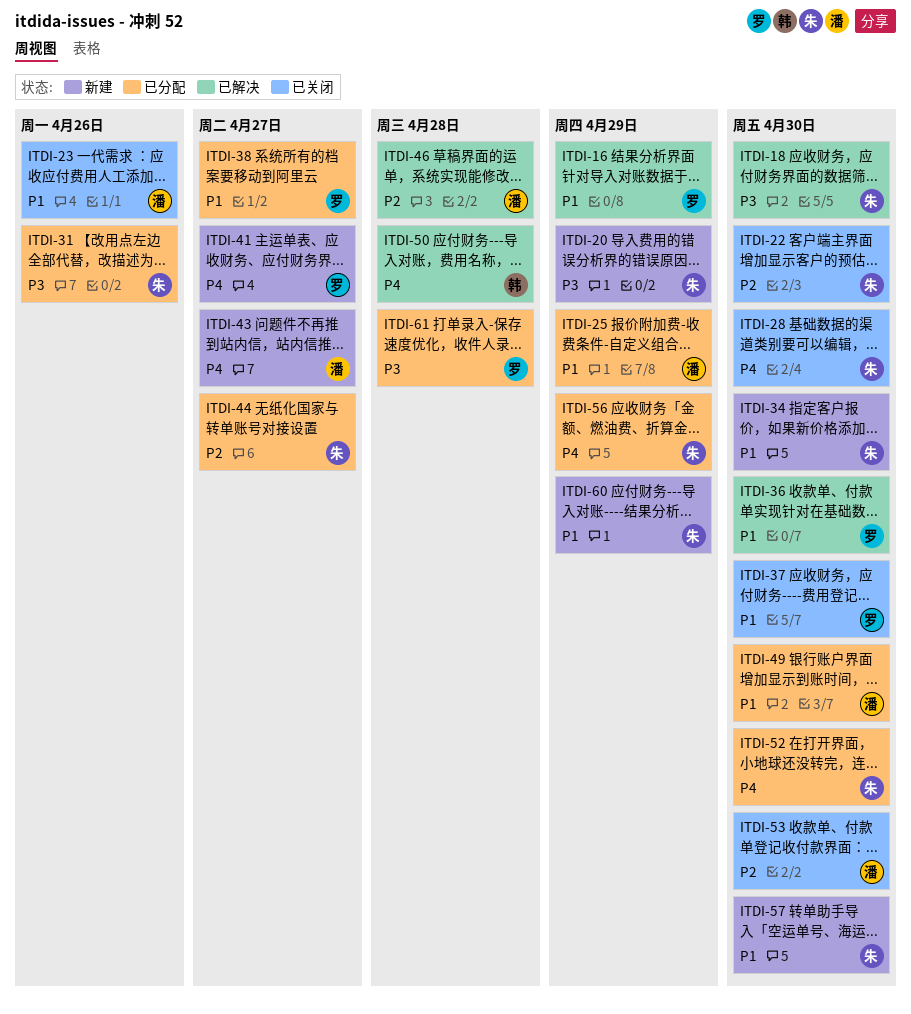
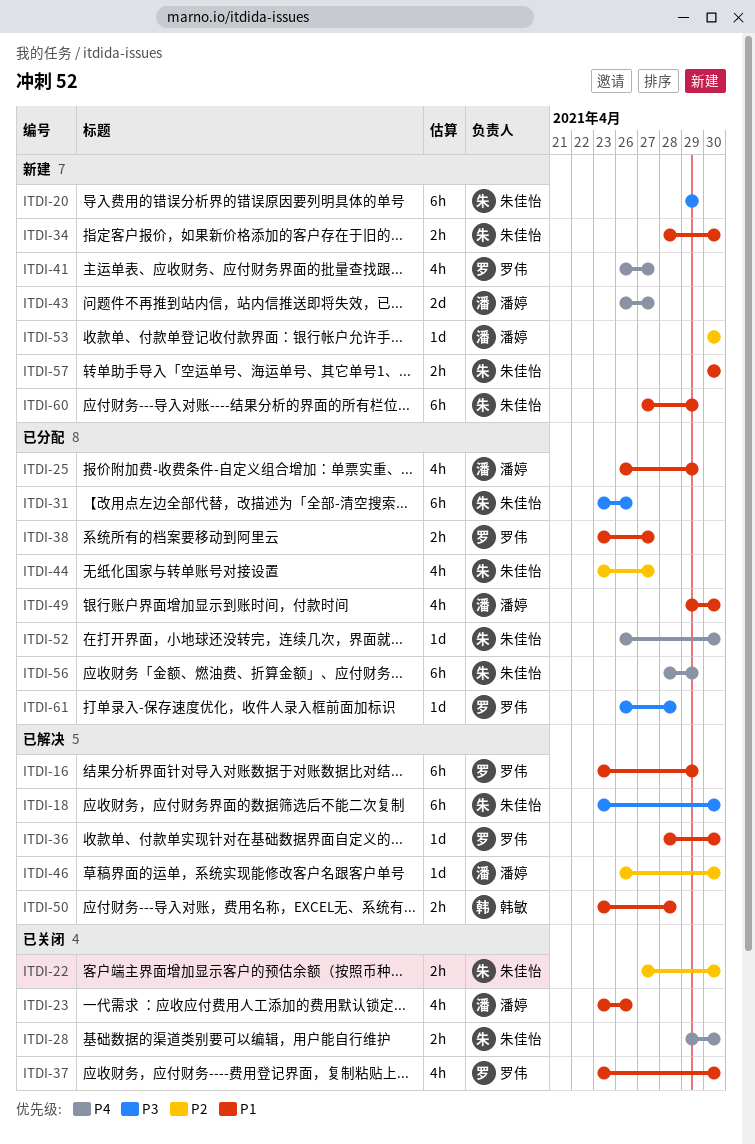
ITDI-46, due: Apr 28 -> Apr 30
ITDI-50, priority: P4 -> P1
ITDI-53, status: 已关闭 -> 新建

